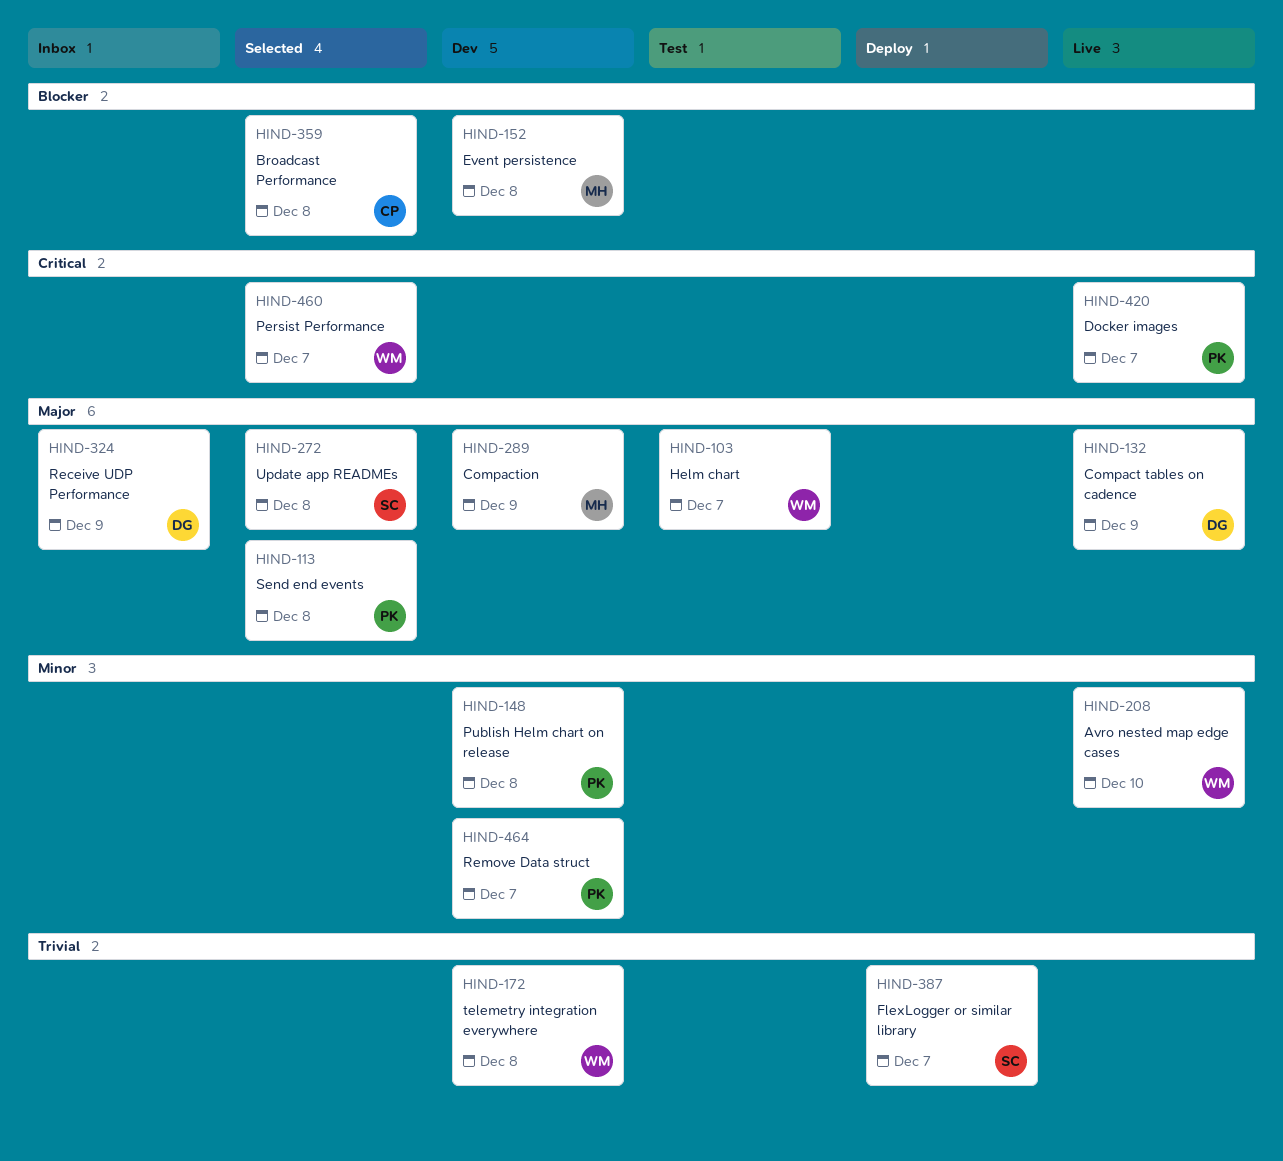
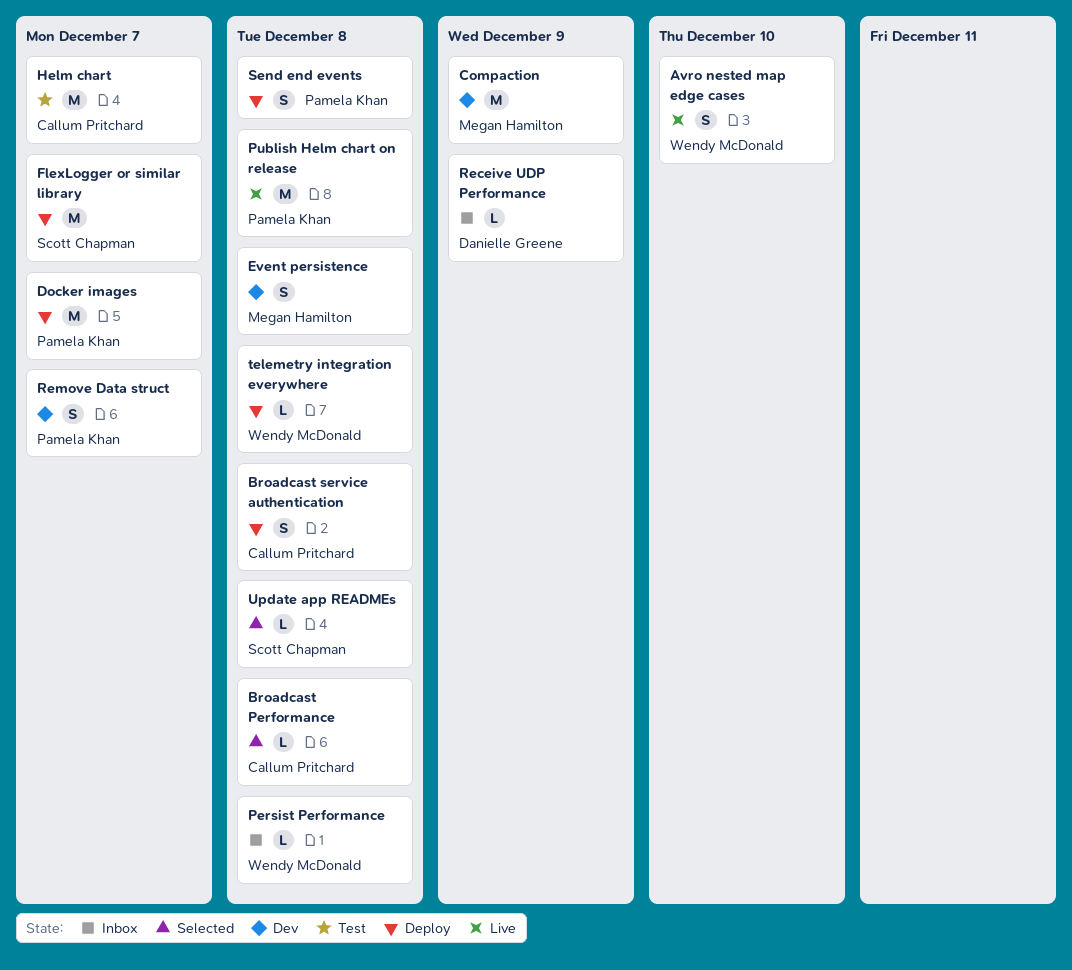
Broadcast service authentication: none -> present
Compact tables on cadence: present -> none
Docker images, status: Live -> Deploy
Helm chart, owner: Wendy McDonald -> Callum Pritchard
Persist Performance, status: Selected -> Inbox
Persist Performance, due: Dec 7 -> Dec 8
Publish Helm chart on release, status: Dev -> Live
Send end events, status: Selected -> Deploy
telemetry integration everywhere, status: Dev -> Deploy

